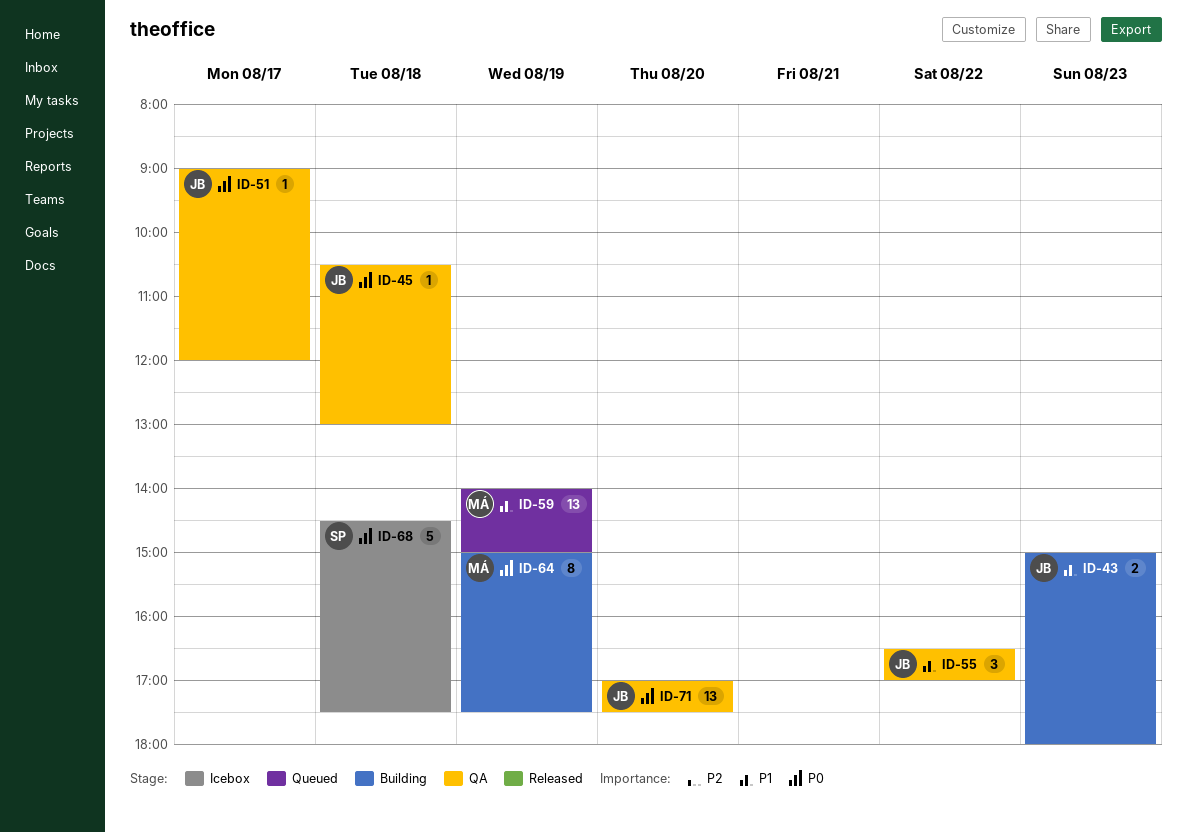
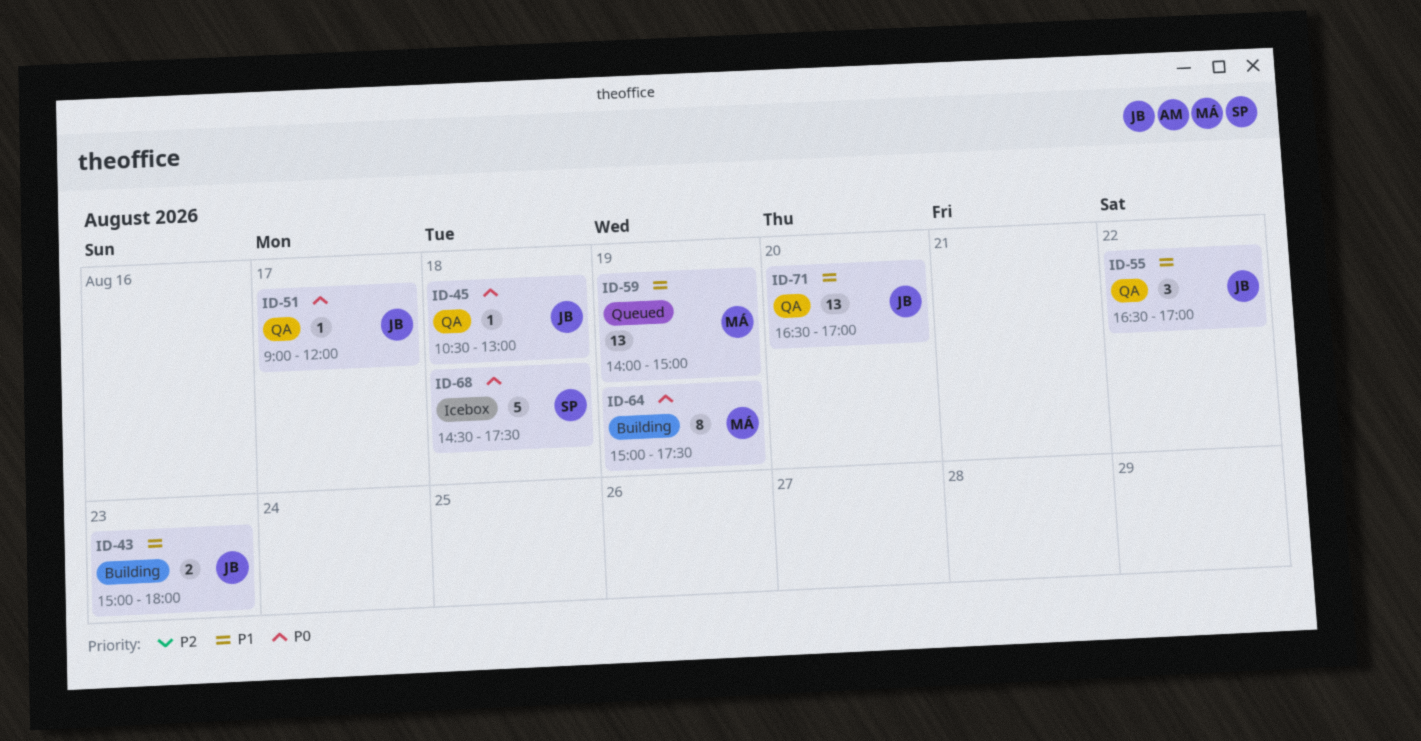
ID-71, priority: P0 -> P1
ID-71, begins: 17:00 -> 16:30
ID-71, ends: 17:30 -> 17:00

